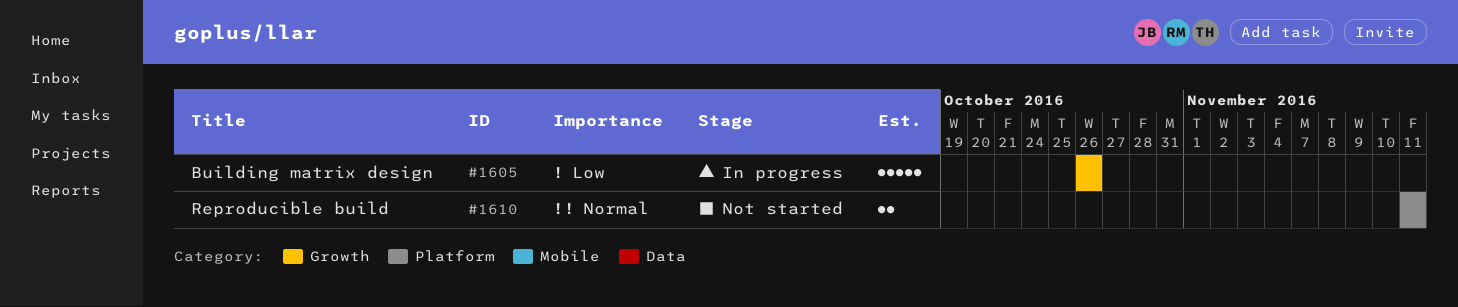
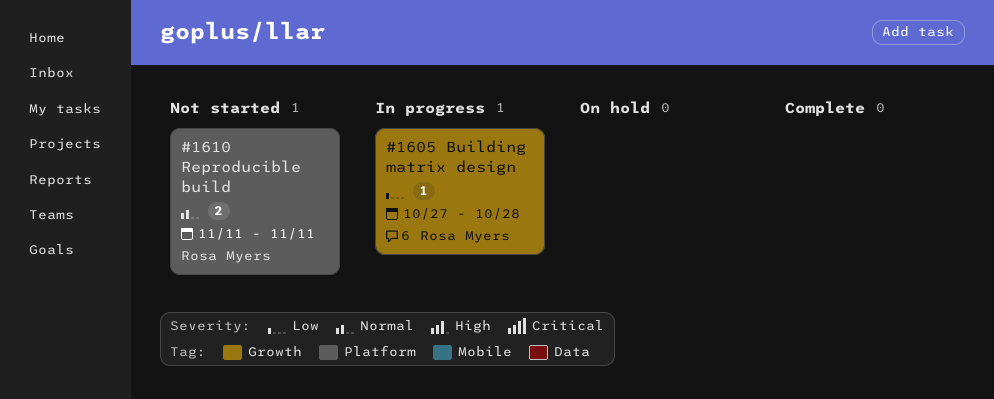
#1605, estimate: 5 -> 1
#1605, start: Oct 26 -> Oct 27
#1605, due: Oct 26 -> Oct 28

